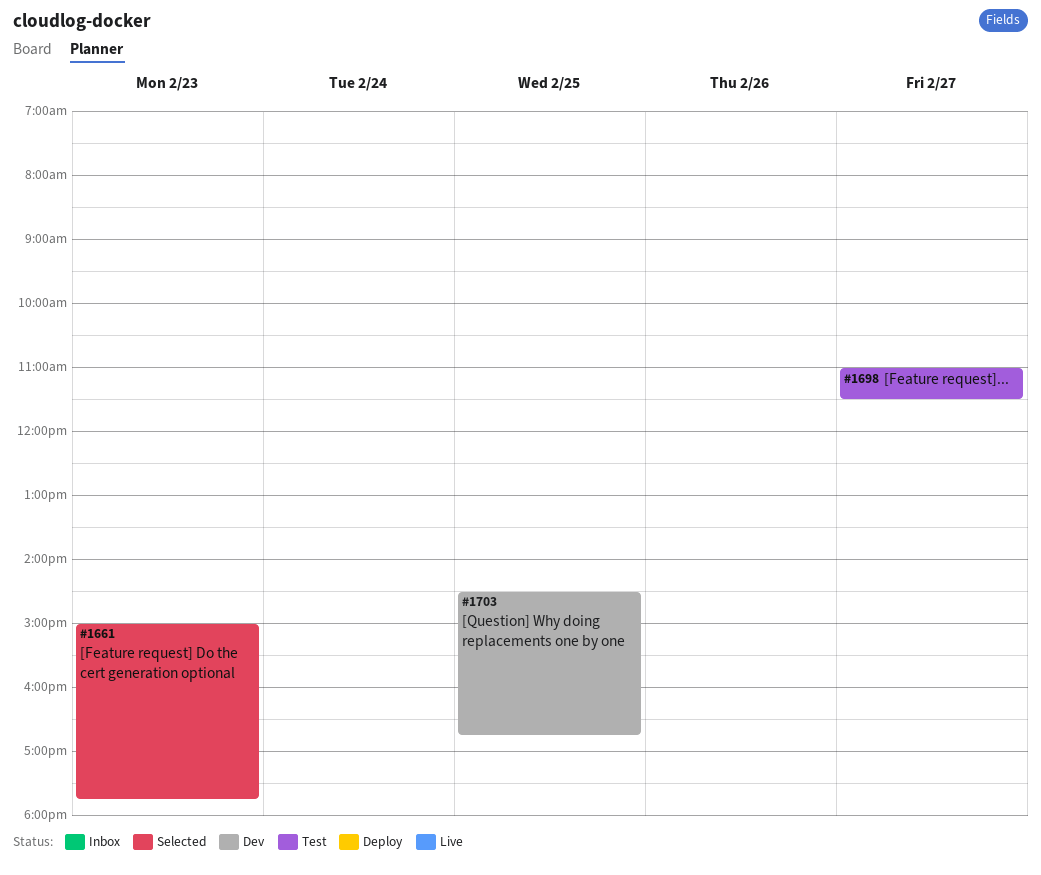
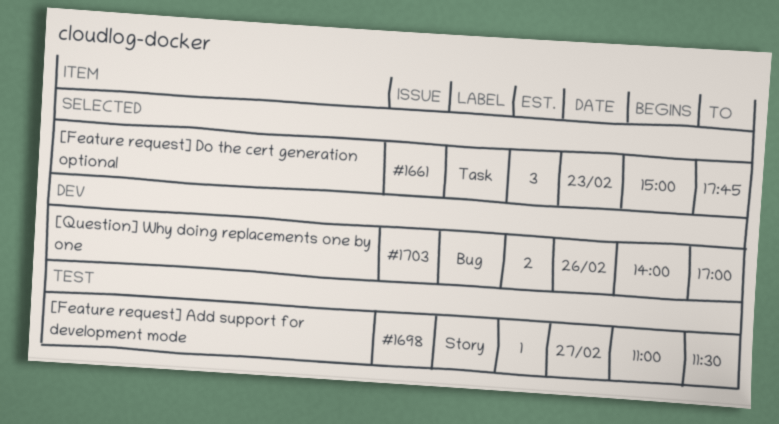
#1703, day: Feb 25 -> Feb 26
#1703, begins: 14:30 -> 14:00
#1703, ends: 16:45 -> 17:00

